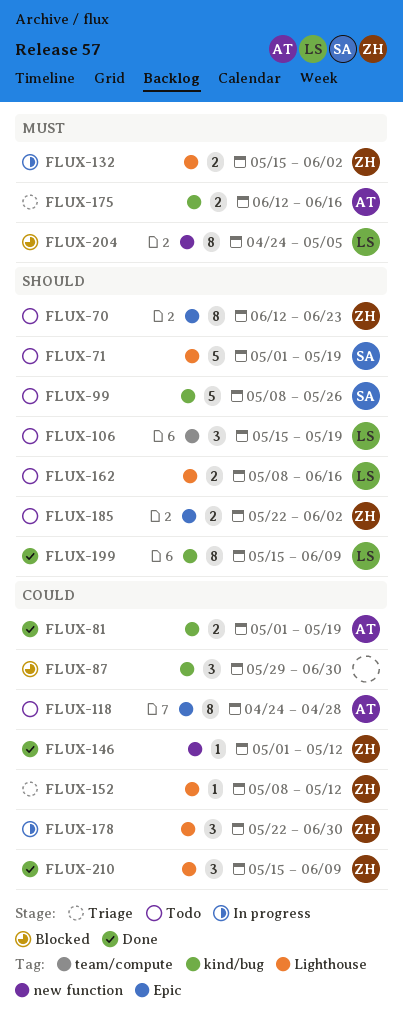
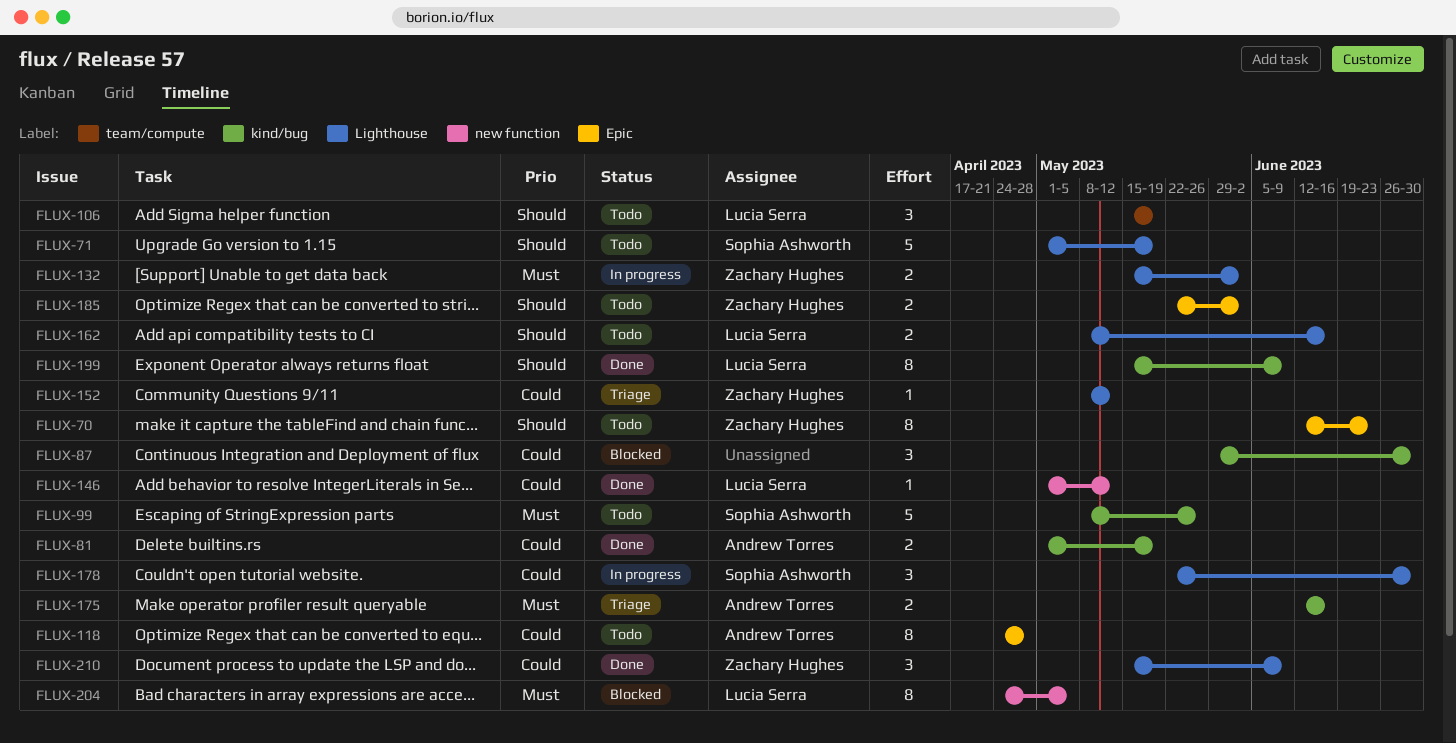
FLUX-99, priority: Should -> Must
FLUX-146, owner: Zachary Hughes -> Lucia Serra
FLUX-178, owner: Zachary Hughes -> Sophia Ashworth

